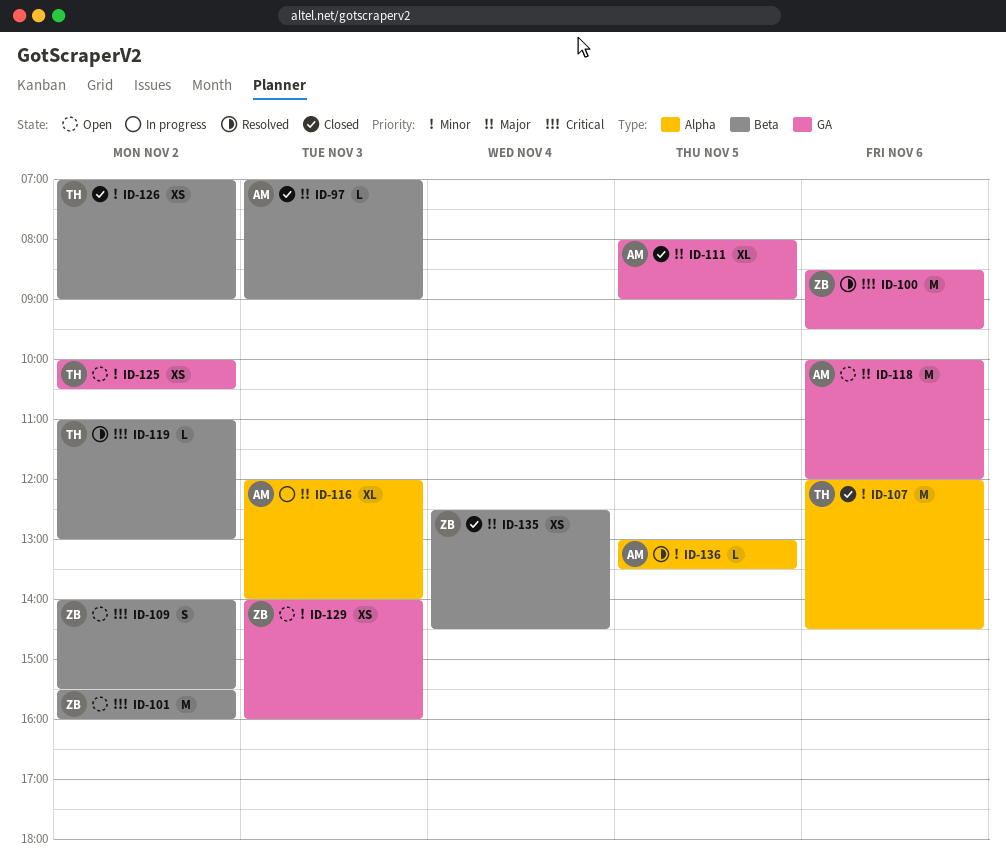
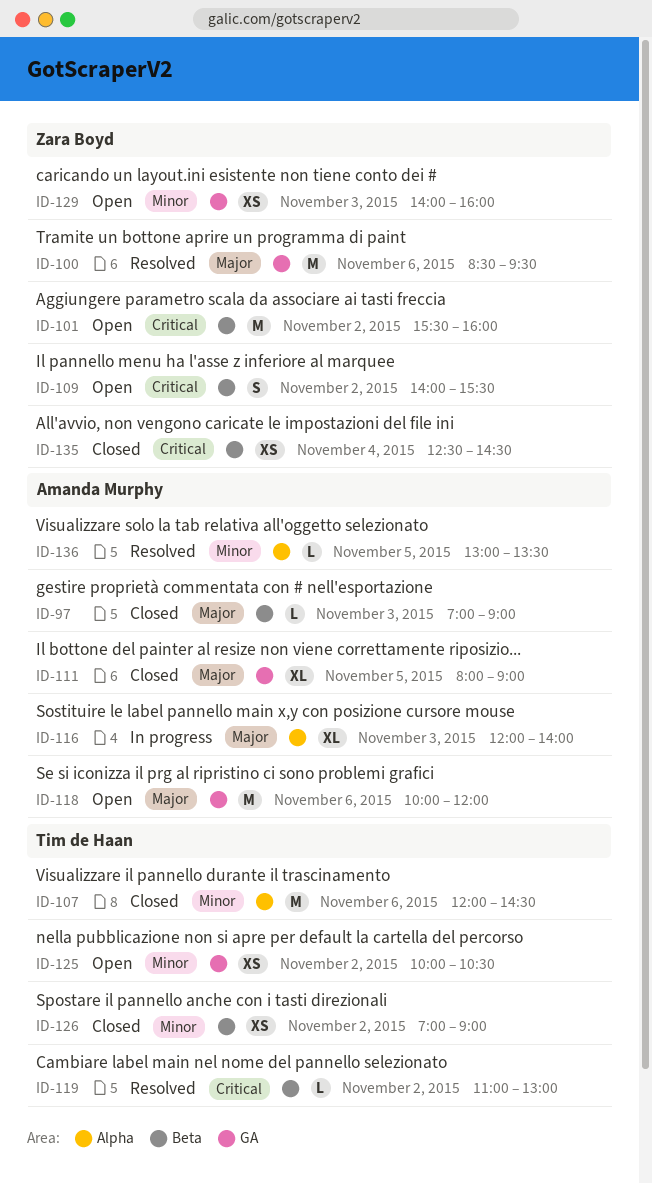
ID-100, priority: Critical -> Major
ID-135, priority: Major -> Critical

